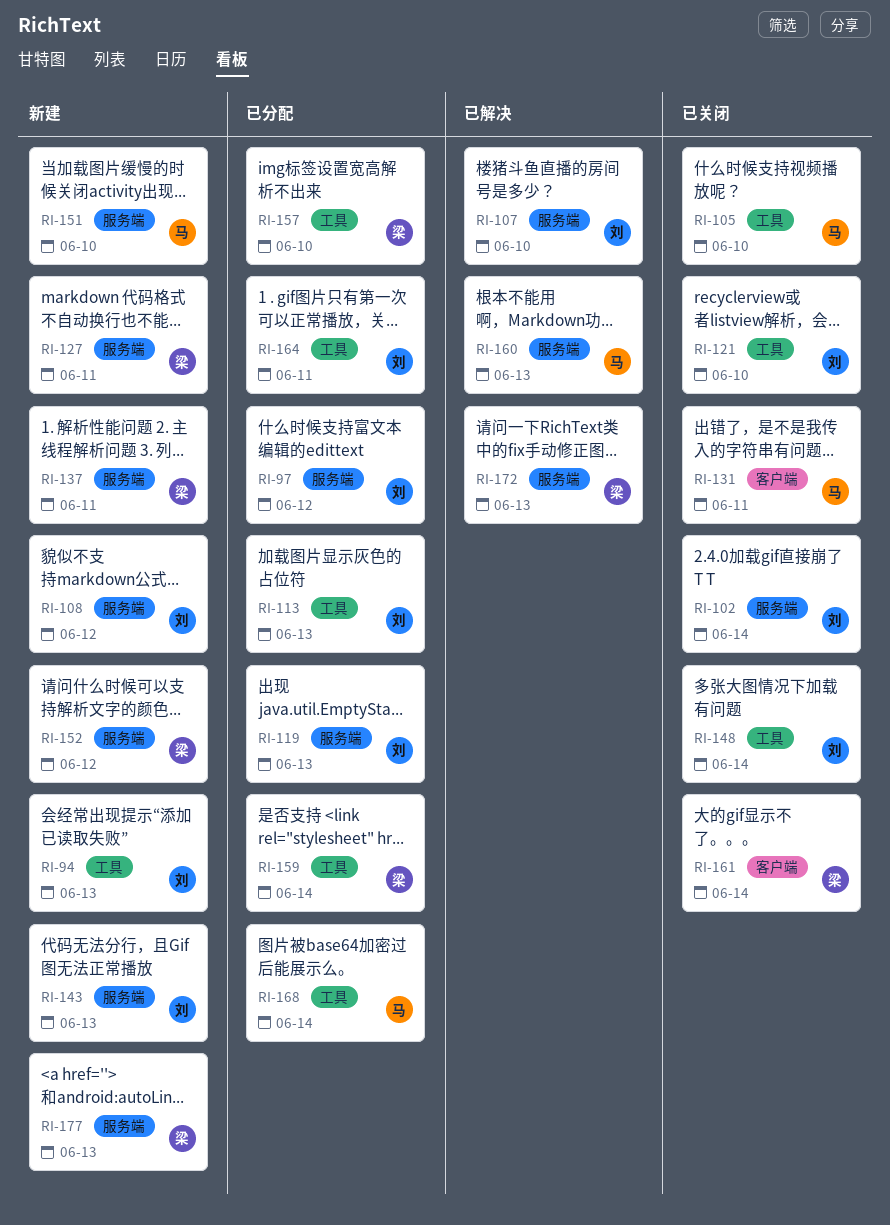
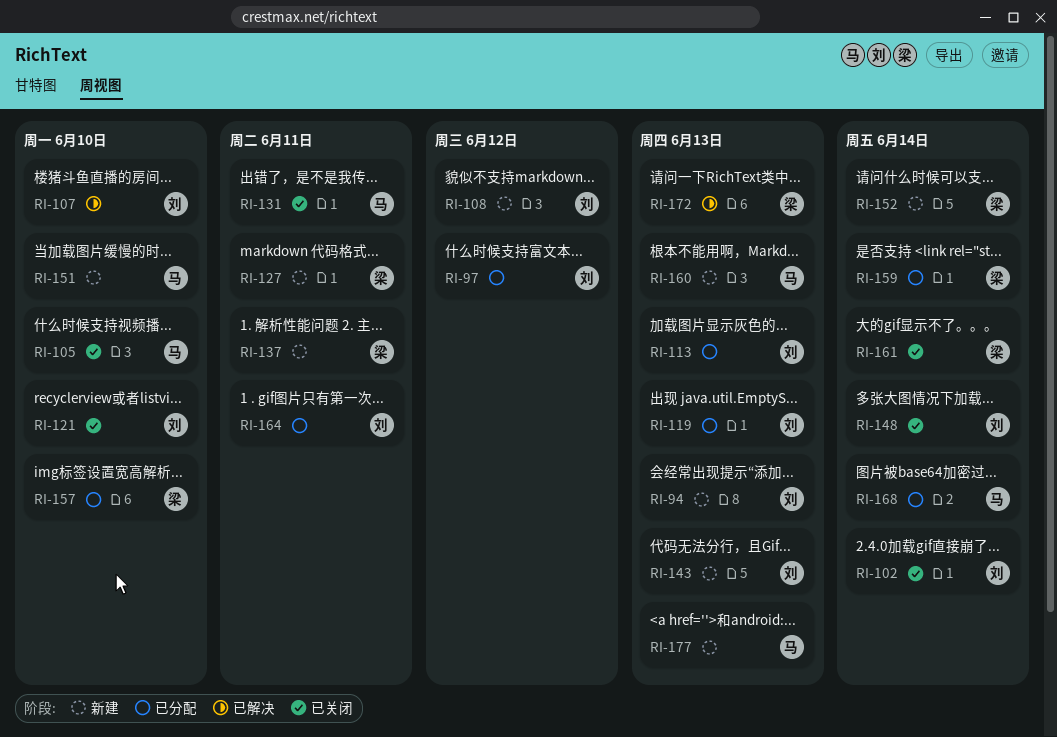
RI-152, due: Jun 12 -> Jun 14
RI-160, status: 已解决 -> 新建
RI-177, owner: 梁 -> 马

